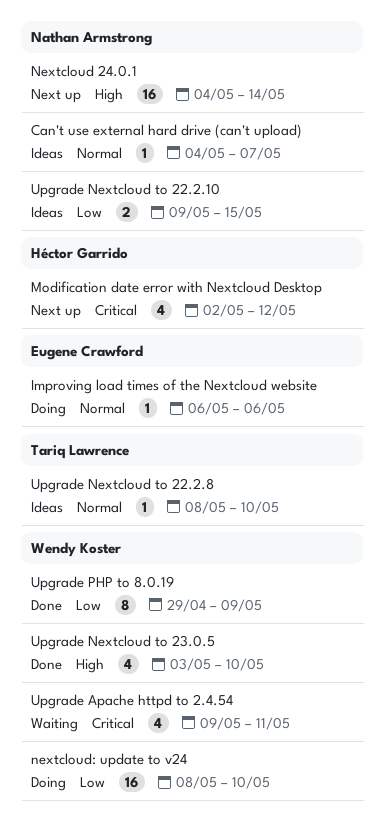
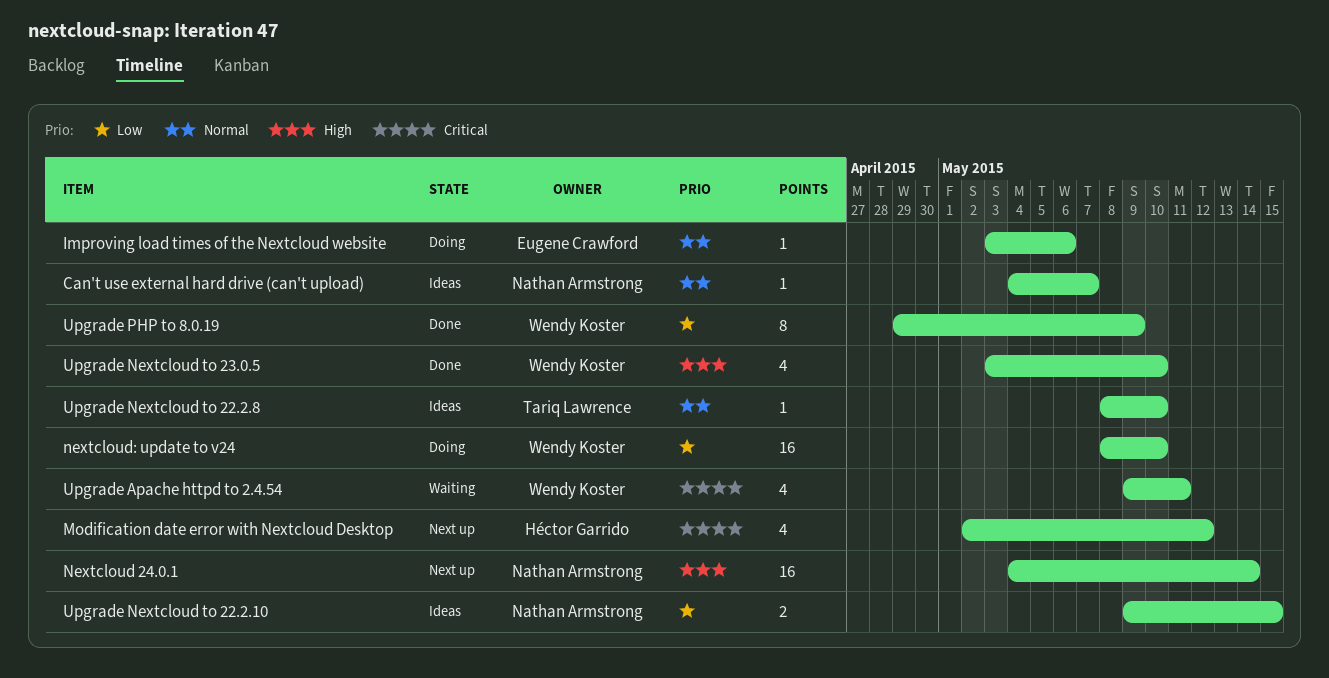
Improving load times of the Nextcloud website, start: May 6 -> May 3

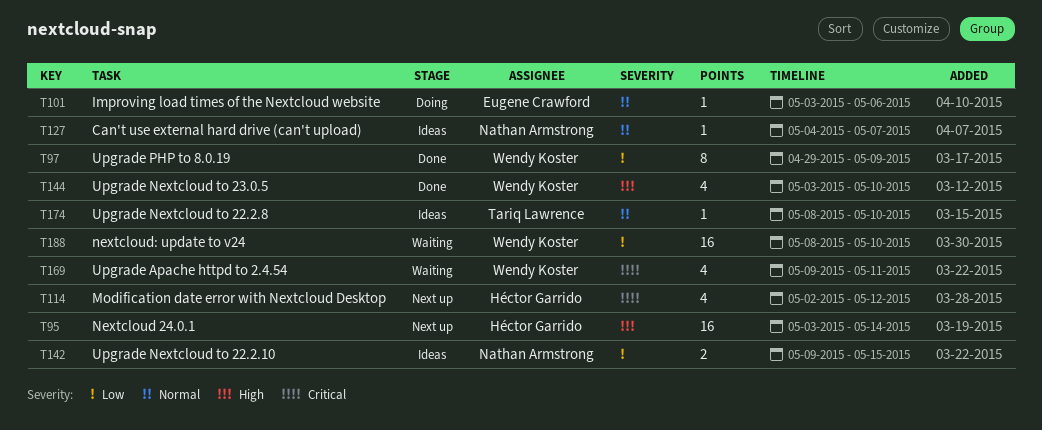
Nextcloud 24.0.1, owner: Nathan Armstrong -> Héctor Garrido
Nextcloud 24.0.1, start: May 4 -> May 3
nextcloud: update to v24, status: Doing -> Waiting

